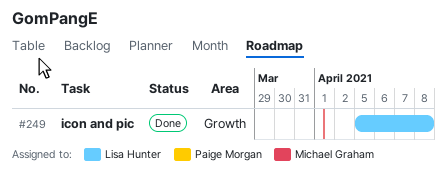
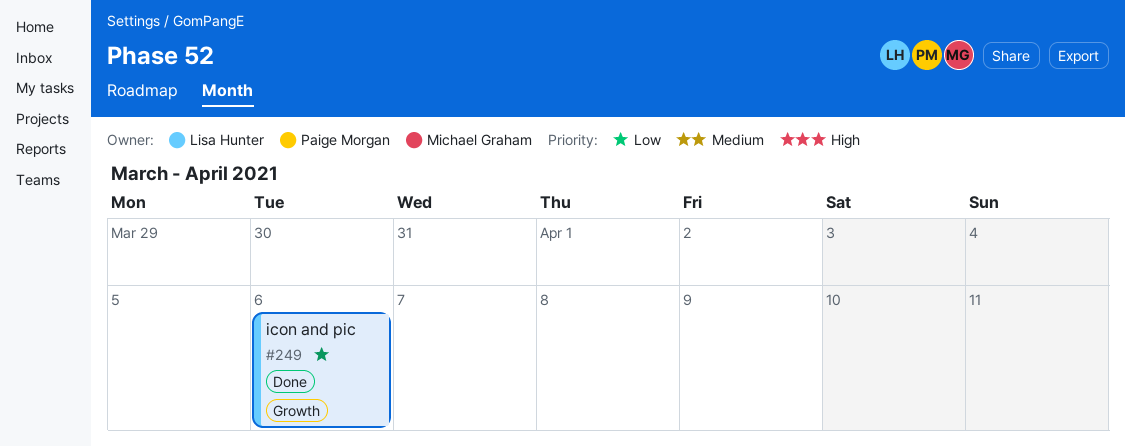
#249, due: Apr 8 -> Apr 6

